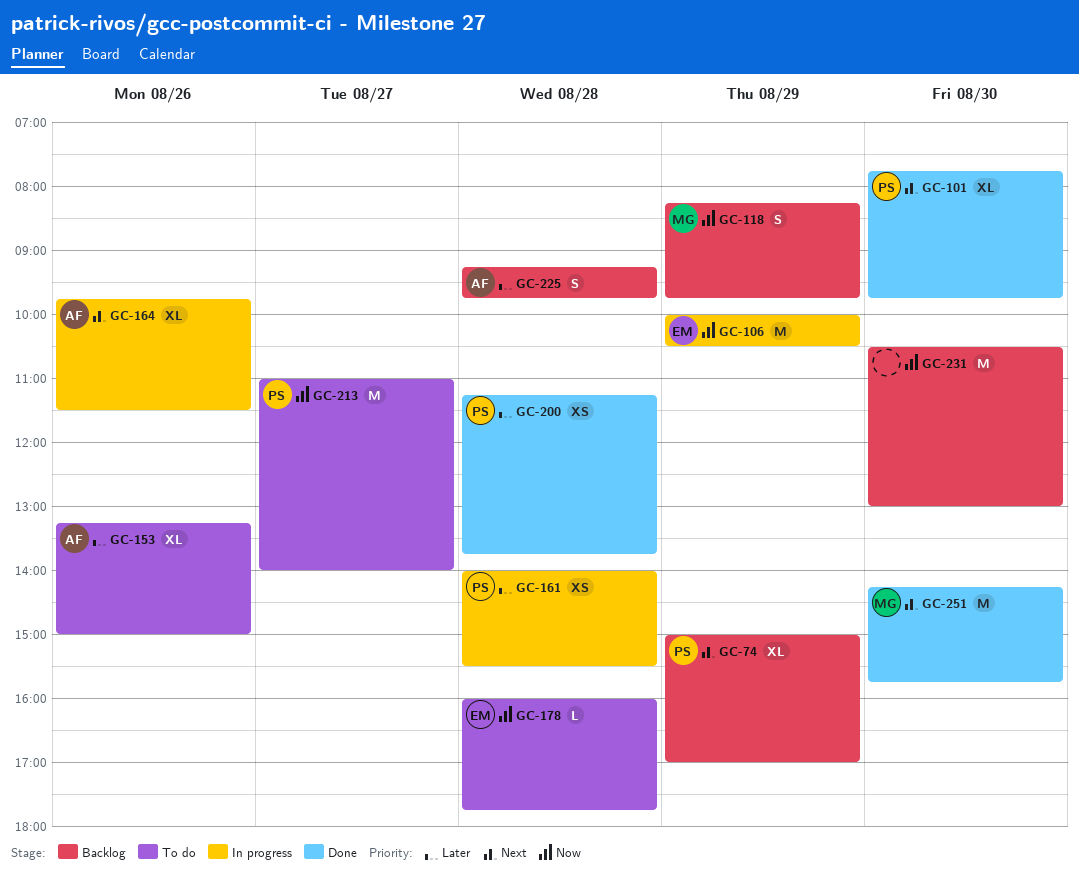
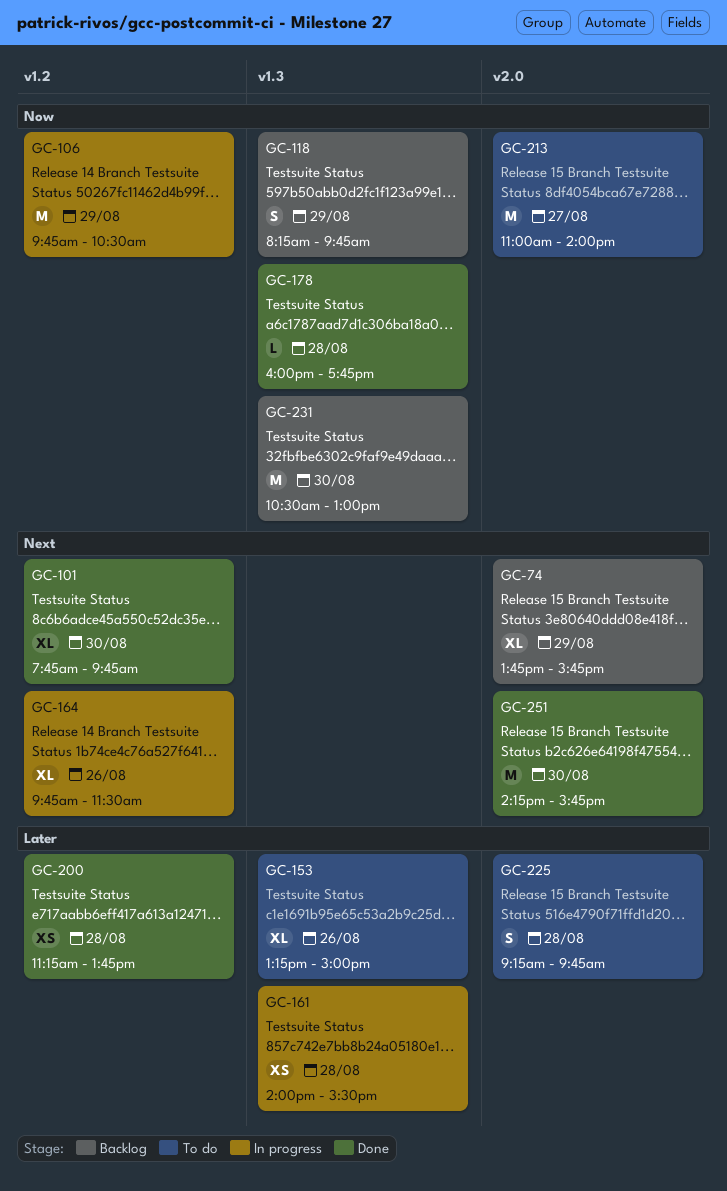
GC-74, begins: 15:00 -> 13:45
GC-74, ends: 17:00 -> 15:45
GC-106, begins: 10:00 -> 09:45
GC-178, status: To do -> Done
GC-225, status: Backlog -> To do

